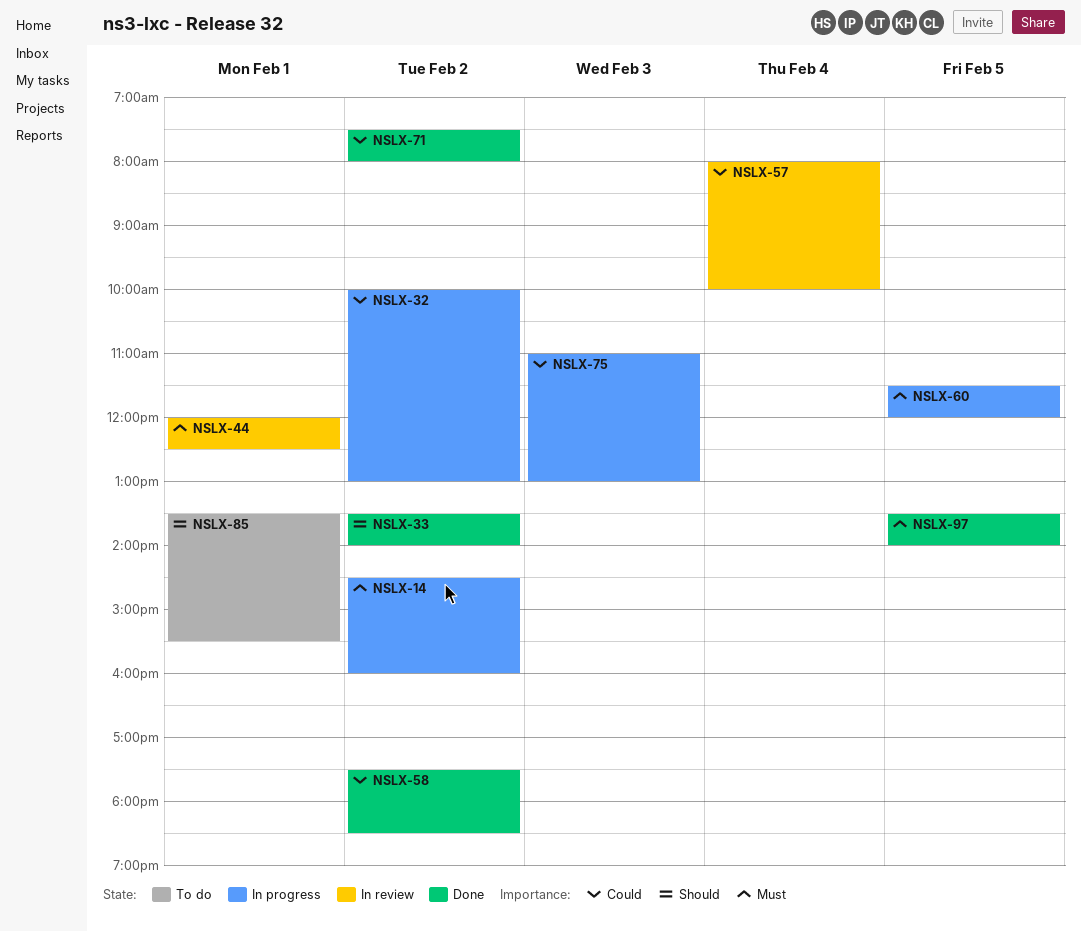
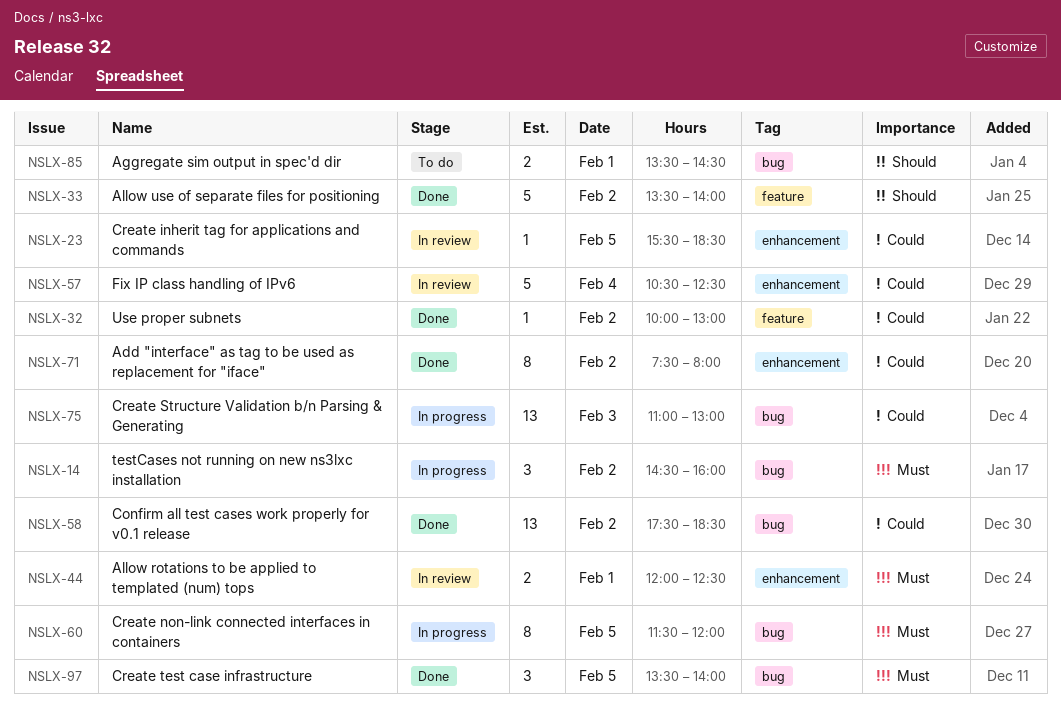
NSLX-23: none -> present
NSLX-32, status: In progress -> Done
NSLX-57, begins: 08:00 -> 10:30
NSLX-57, ends: 10:00 -> 12:30
NSLX-85, ends: 15:30 -> 14:30

